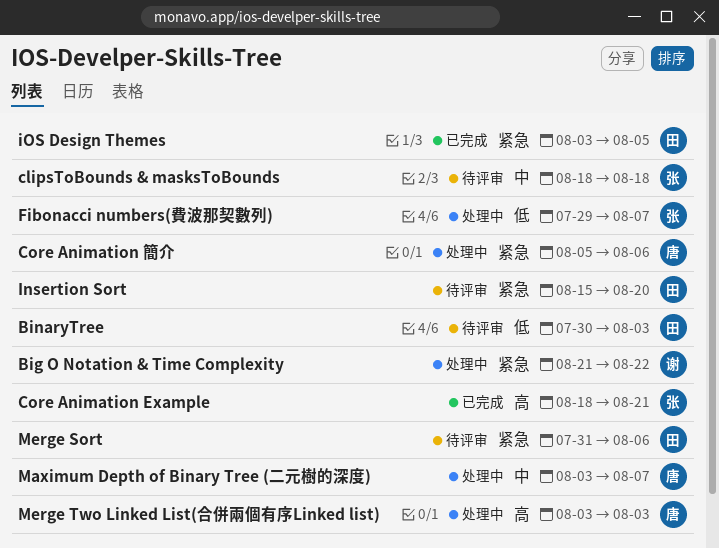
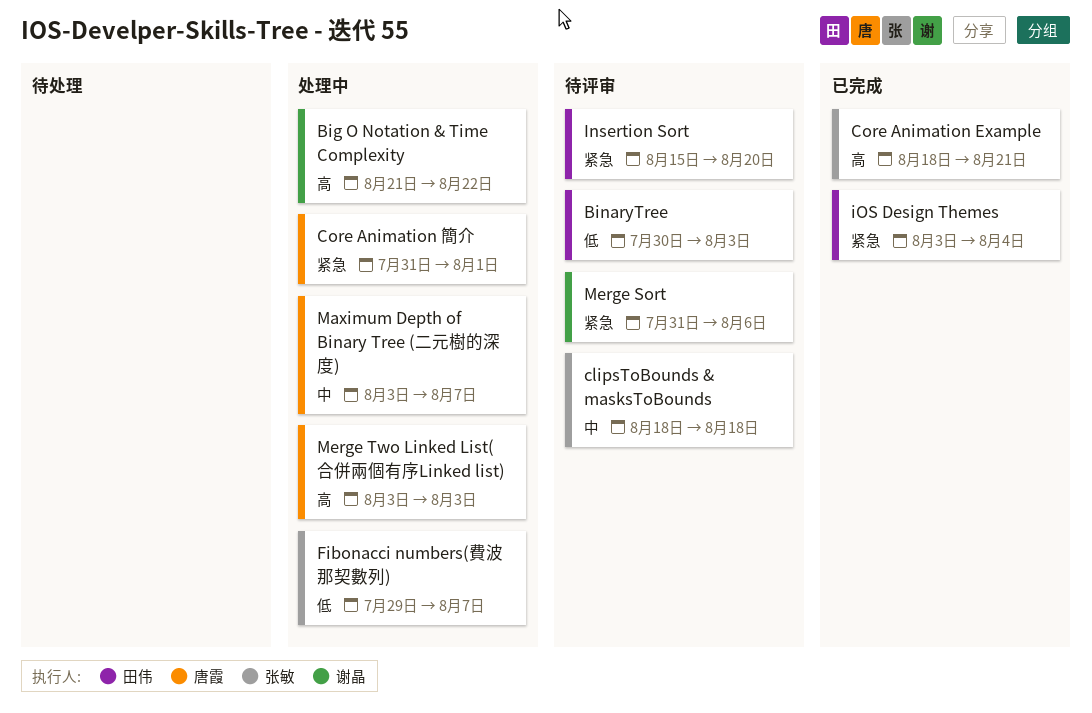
Big O Notation & Time Complexity, priority: 紧急 -> 高
Core Animation 簡介, start: Aug 5 -> Jul 31
Core Animation 簡介, due: Aug 6 -> Aug 1
iOS Design Themes, due: Aug 5 -> Aug 4
Merge Sort, owner: 田伟 -> 谢晶

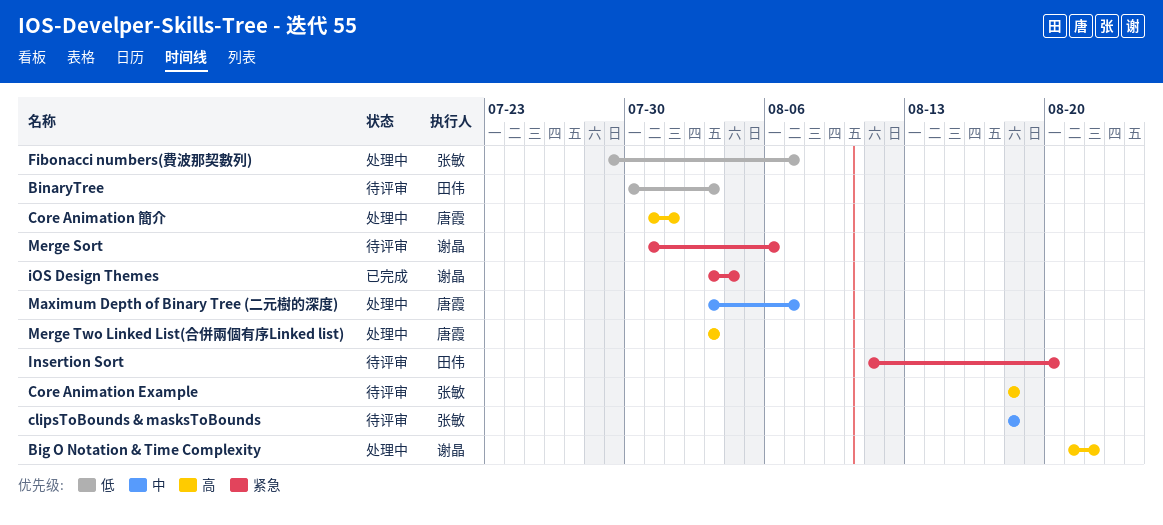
Core Animation Example, status: 已完成 -> 待评审
Core Animation Example, due: Aug 21 -> Aug 18
Core Animation 簡介, priority: 紧急 -> 高
Insertion Sort, start: Aug 15 -> Aug 11
iOS Design Themes, owner: 田伟 -> 谢晶

